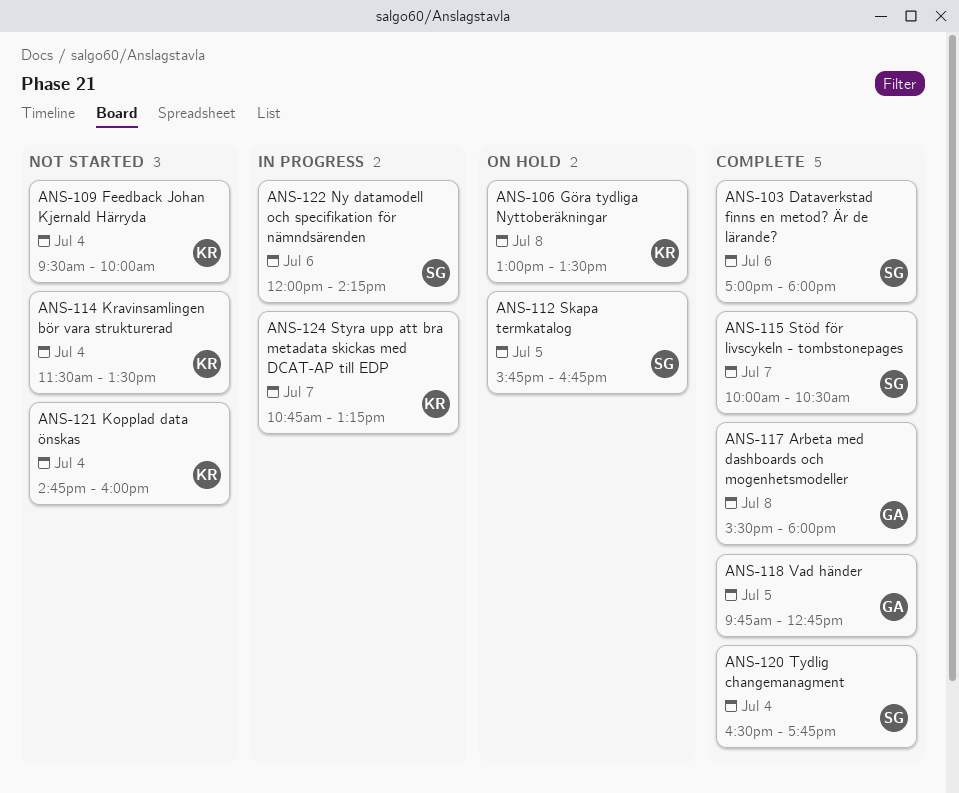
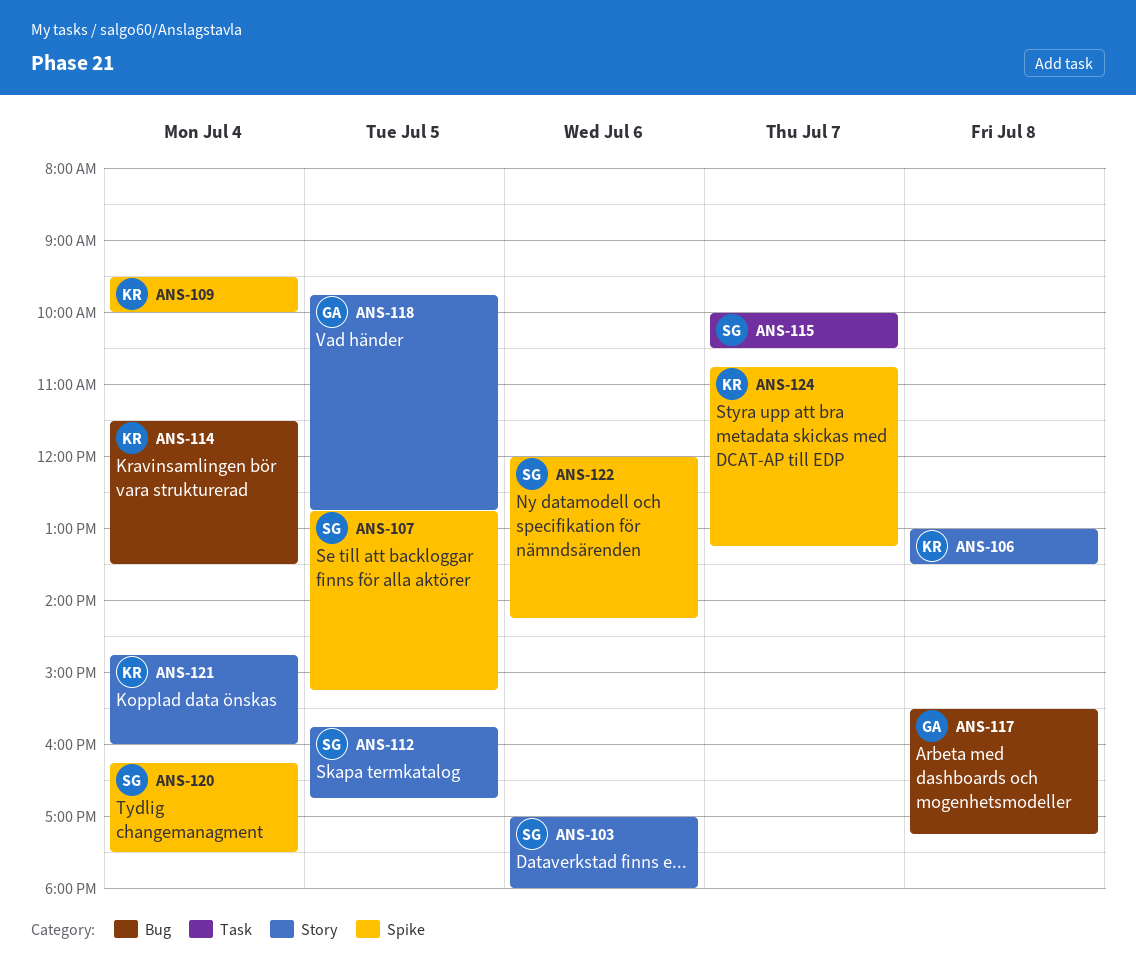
ANS-107: none -> present
ANS-117, ends: 18:00 -> 17:15
ANS-120, begins: 16:30 -> 16:15
ANS-120, ends: 17:45 -> 17:30

